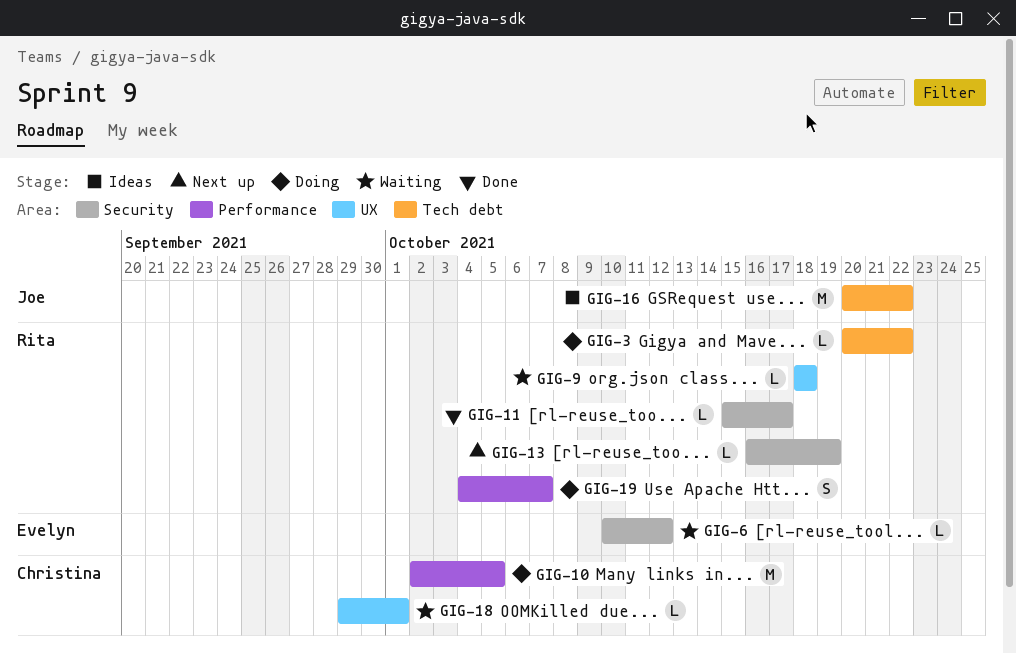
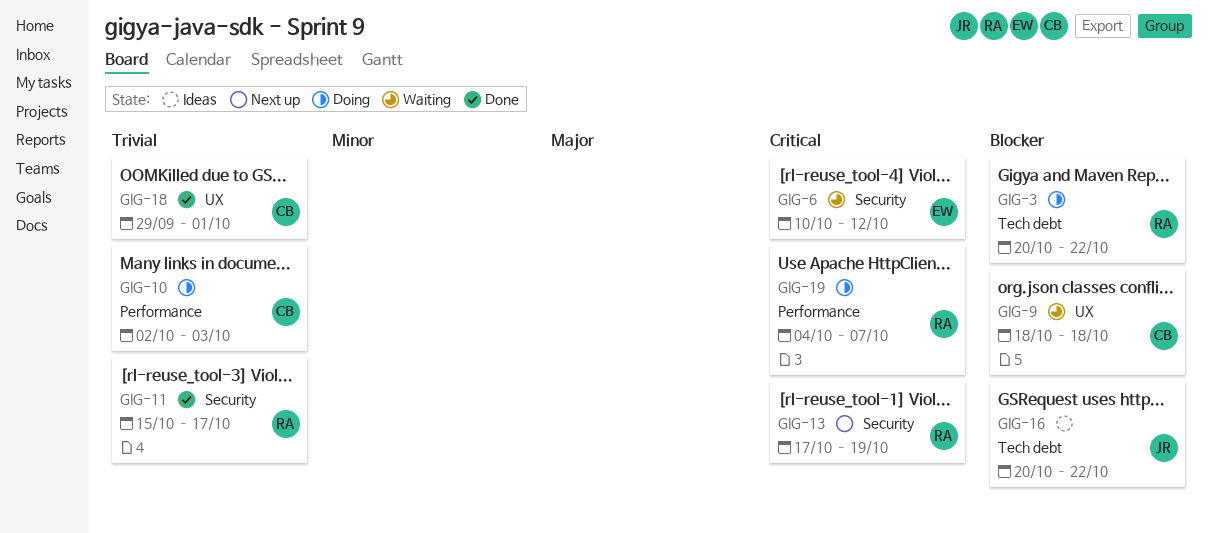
GIG-9, owner: Rita -> Christina
GIG-10, due: Oct 5 -> Oct 3
GIG-13, start: Oct 16 -> Oct 17
GIG-18, status: Waiting -> Done

